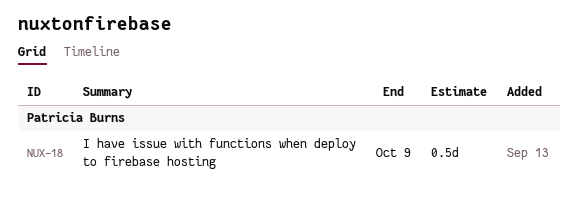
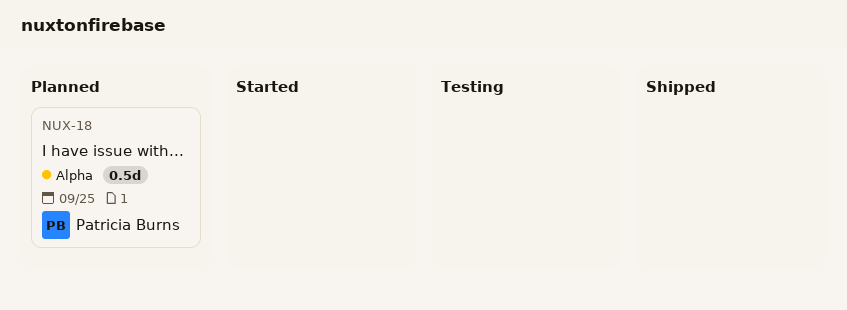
NUX-18, due: Oct 9 -> Sep 25

